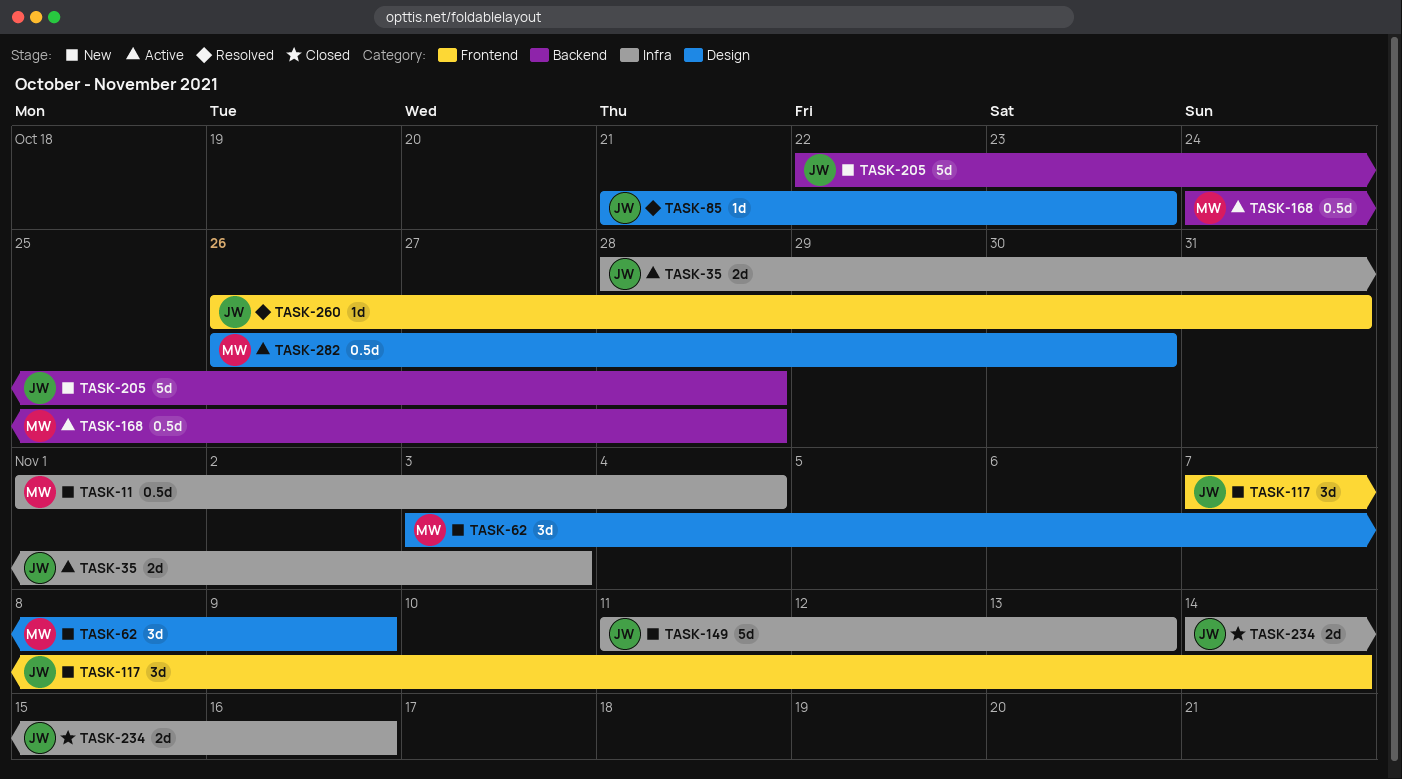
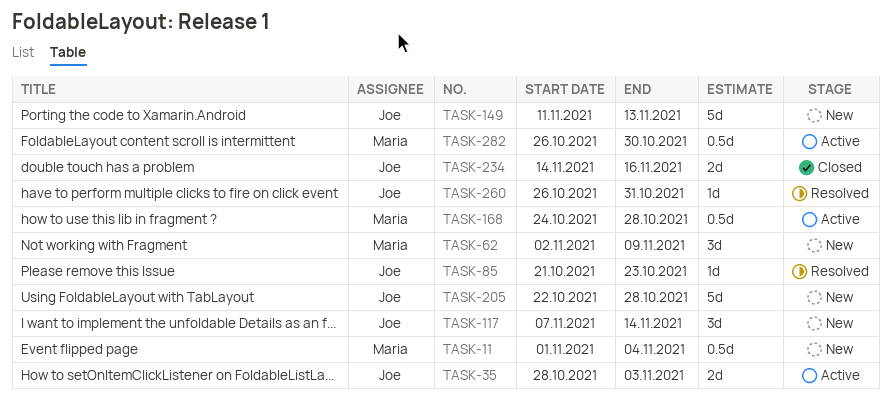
TASK-62, start: Nov 3 -> Nov 2

